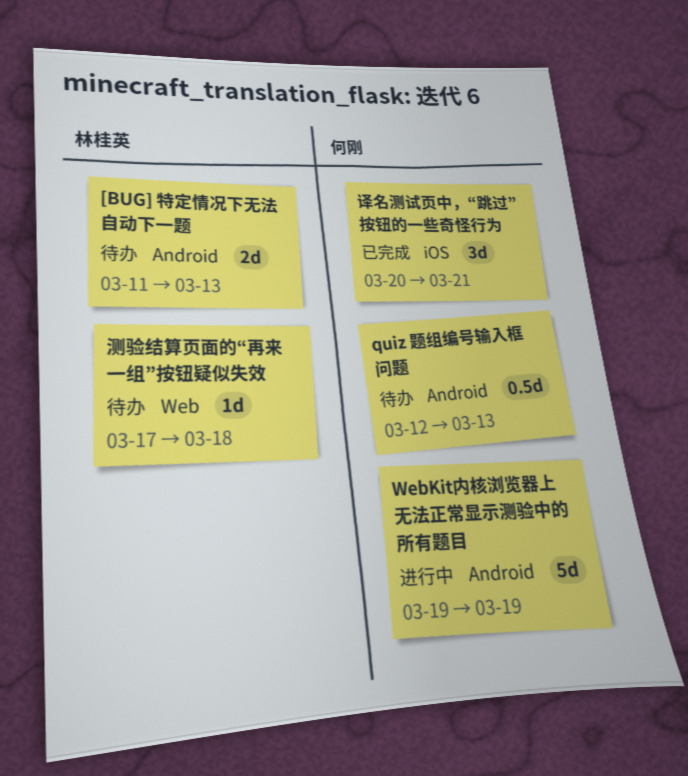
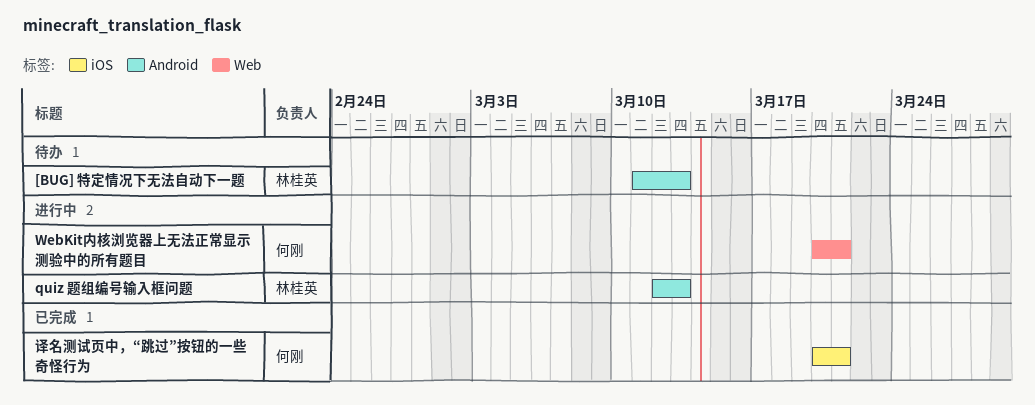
quiz 题组编号输入框问题, status: 待办 -> 进行中
quiz 题组编号输入框问题, owner: 何刚 -> 林桂英
WebKit内核浏览器上无法正常显示测验中的所有题目, label: Android -> Web
WebKit内核浏览器上无法正常显示测验中的所有题目, start: Mar 19 -> Mar 20
WebKit内核浏览器上无法正常显示测验中的所有题目, due: Mar 19 -> Mar 21
测验结算页面的“再来一组”按钮疑似失效: present -> none

